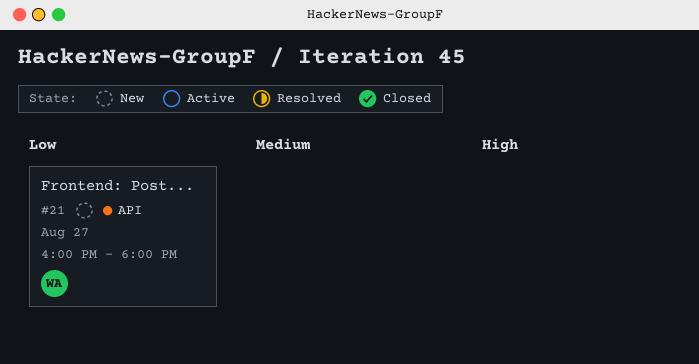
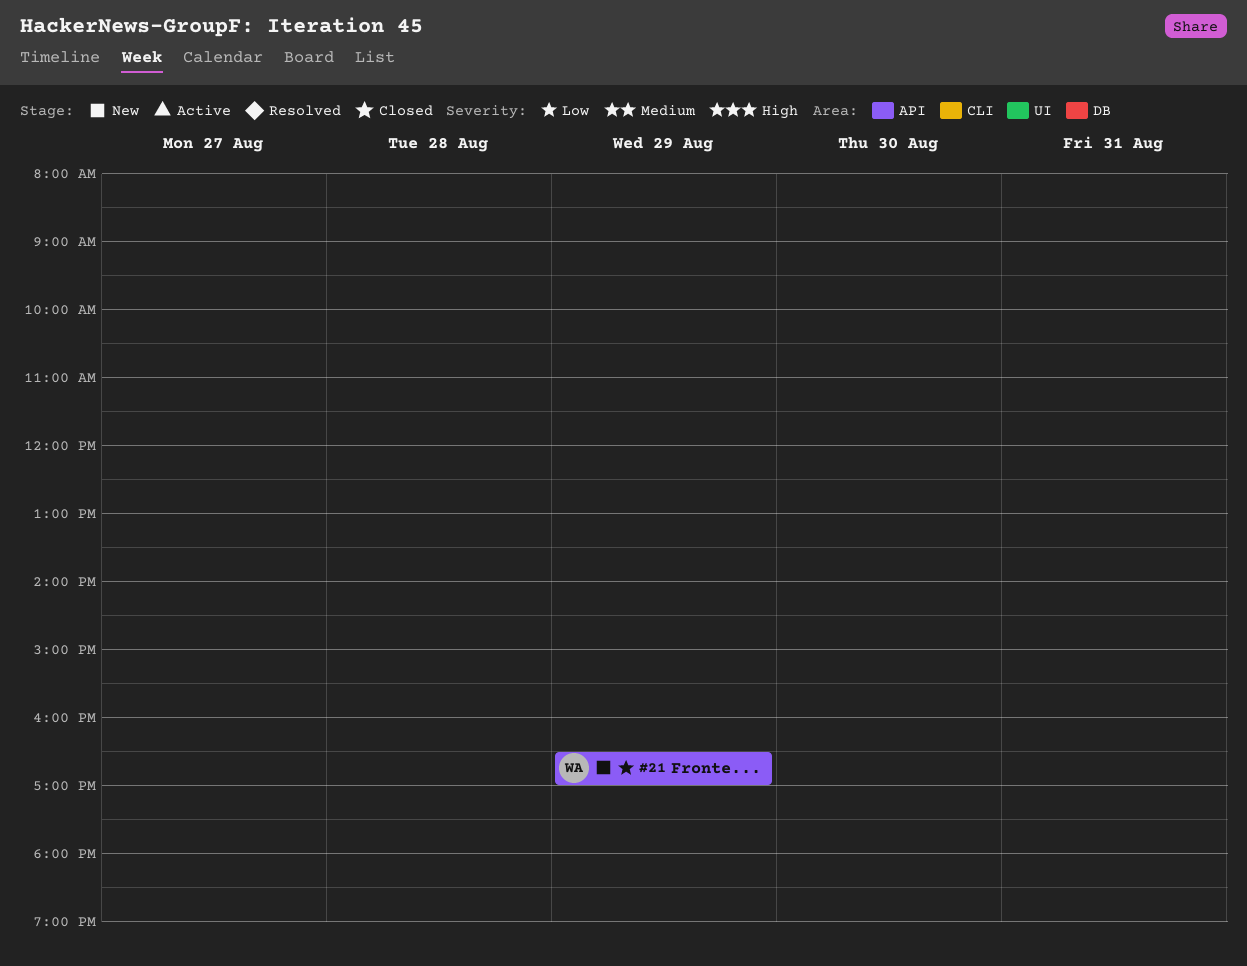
#21, day: Aug 27 -> Aug 29
#21, begins: 16:00 -> 16:30
#21, ends: 18:00 -> 17:00

